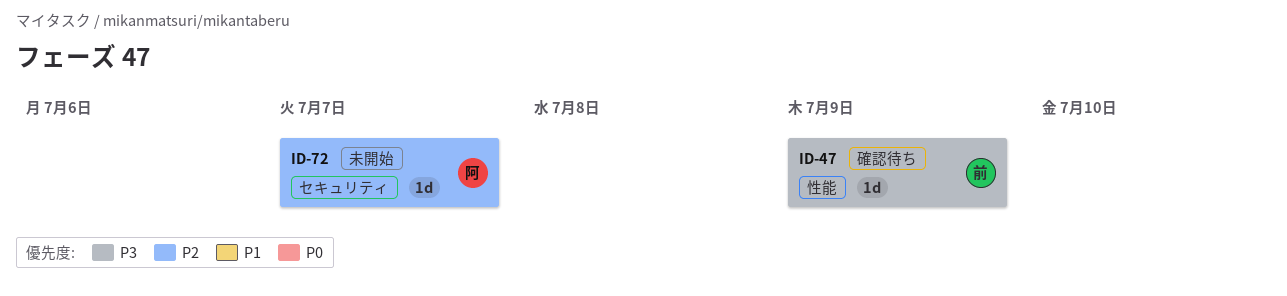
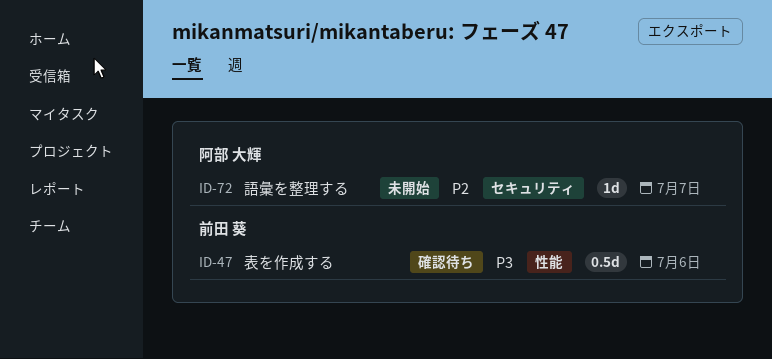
ID-47, estimate: 1d -> 0.5d
ID-47, due: Jul 9 -> Jul 6

